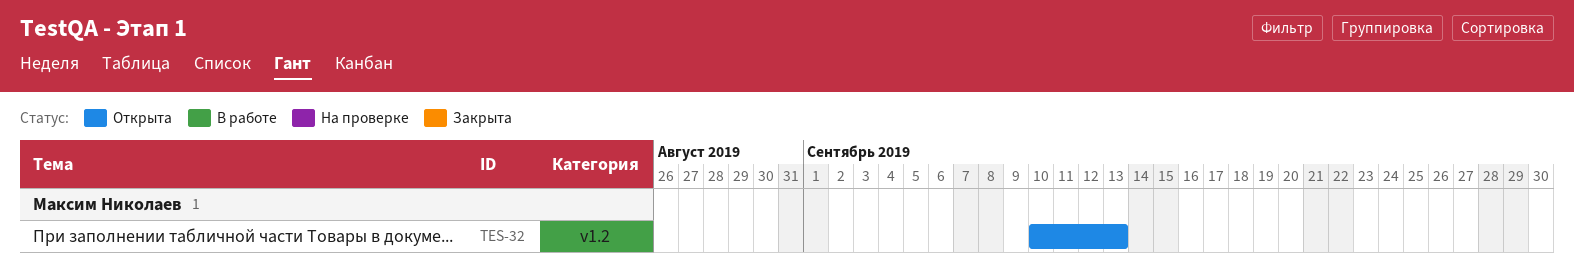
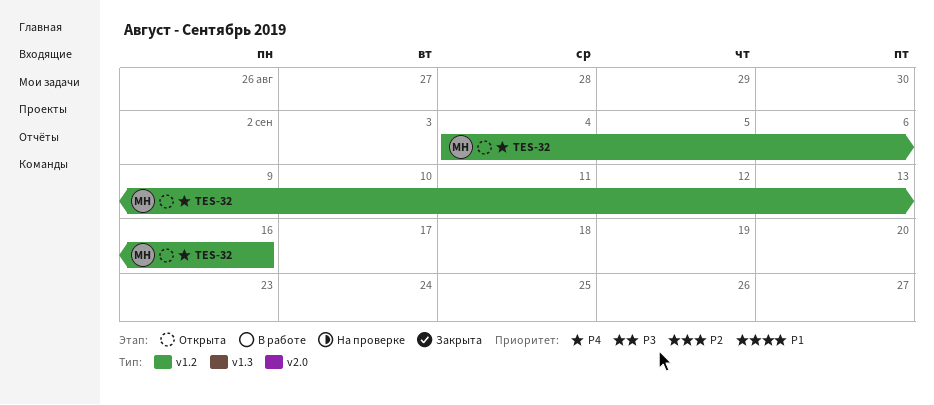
TES-32, start: Sep 10 -> Sep 4
TES-32, due: Sep 13 -> Sep 16

